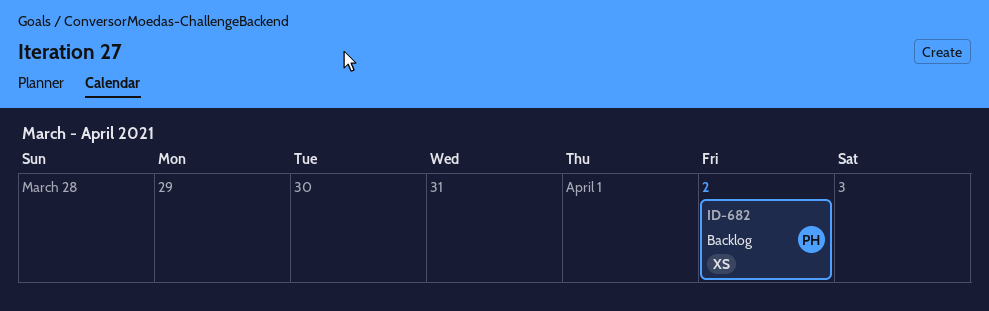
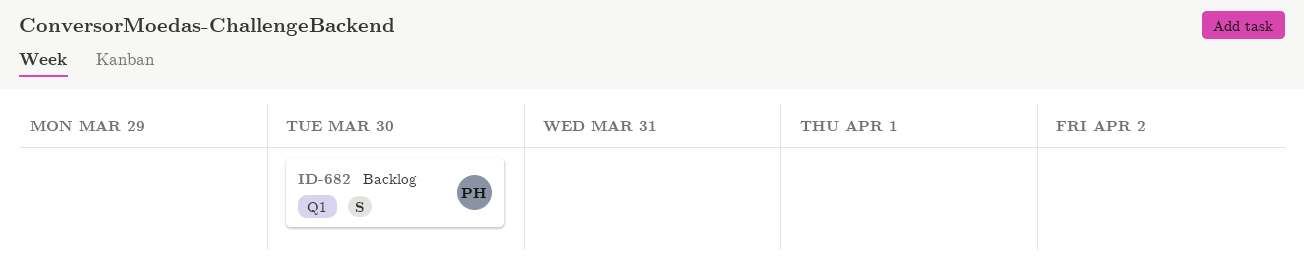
ID-682, estimate: XS -> S
ID-682, due: Apr 2 -> Mar 30

